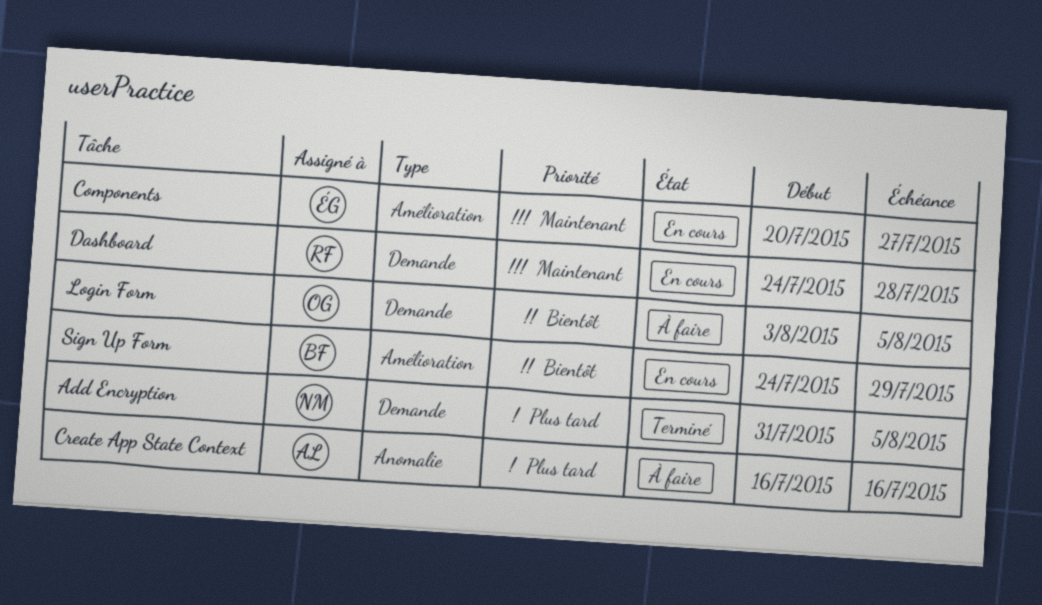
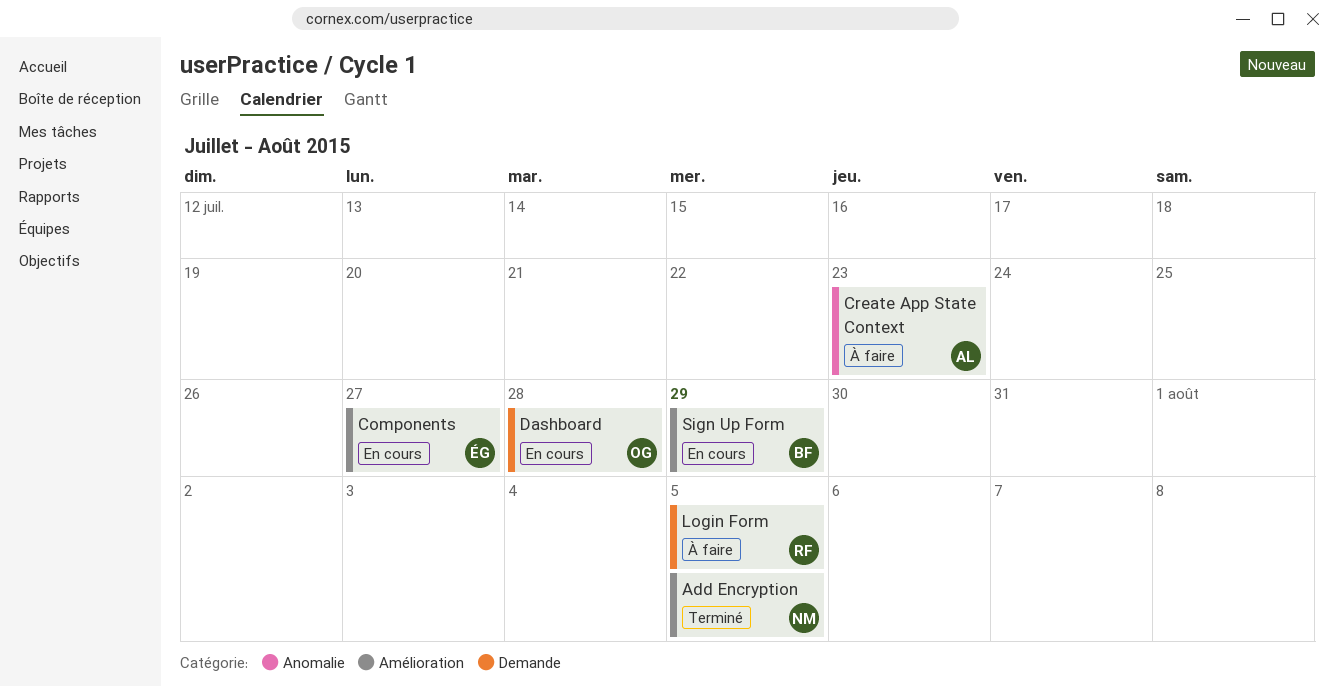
Add Encryption, label: Demande -> Amélioration
Create App State Context, due: Jul 16 -> Jul 23
Dashboard, owner: RF -> OG
Login Form, owner: OG -> RF

